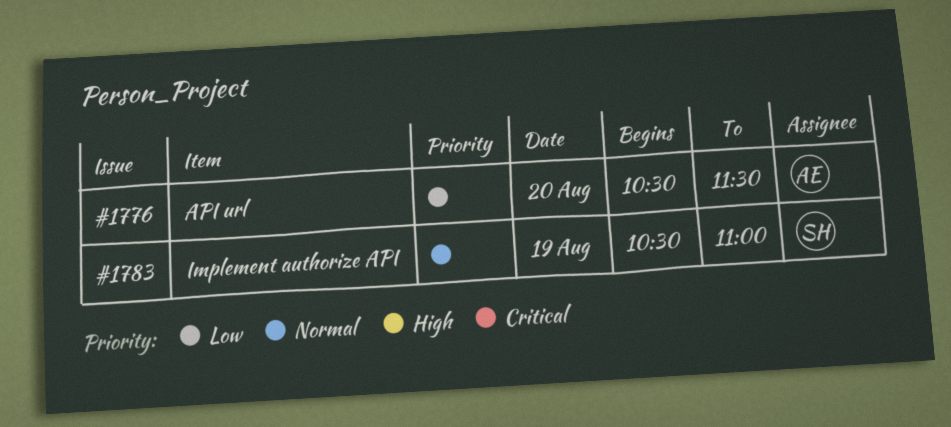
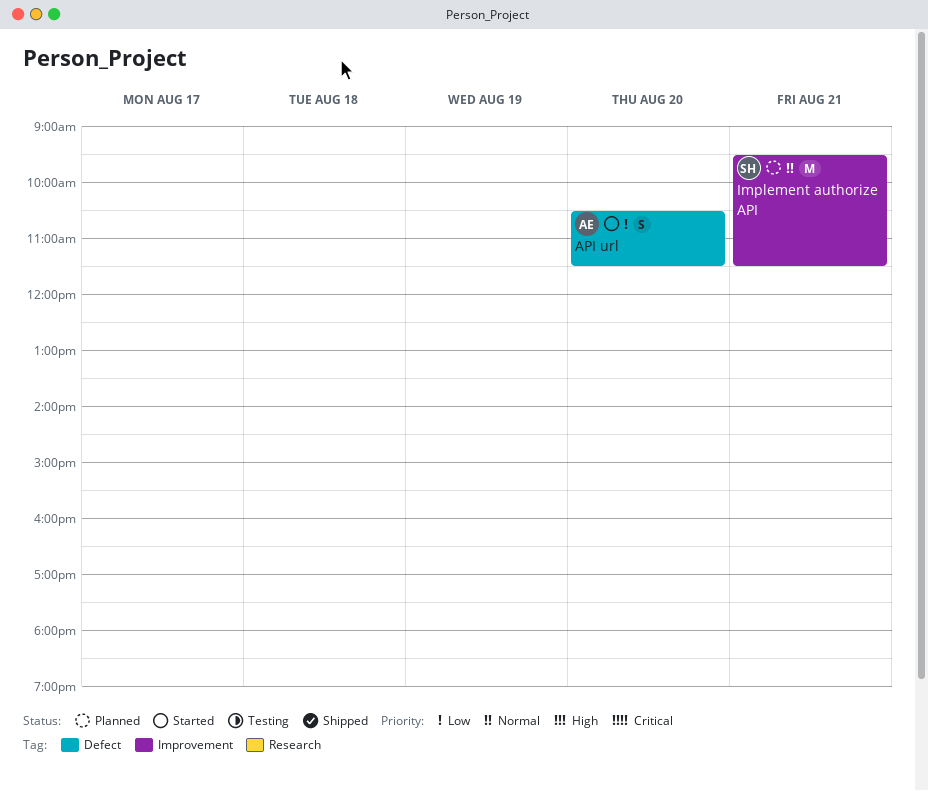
Implement authorize API, day: Aug 19 -> Aug 21
Implement authorize API, begins: 10:30 -> 09:30
Implement authorize API, ends: 11:00 -> 11:30

